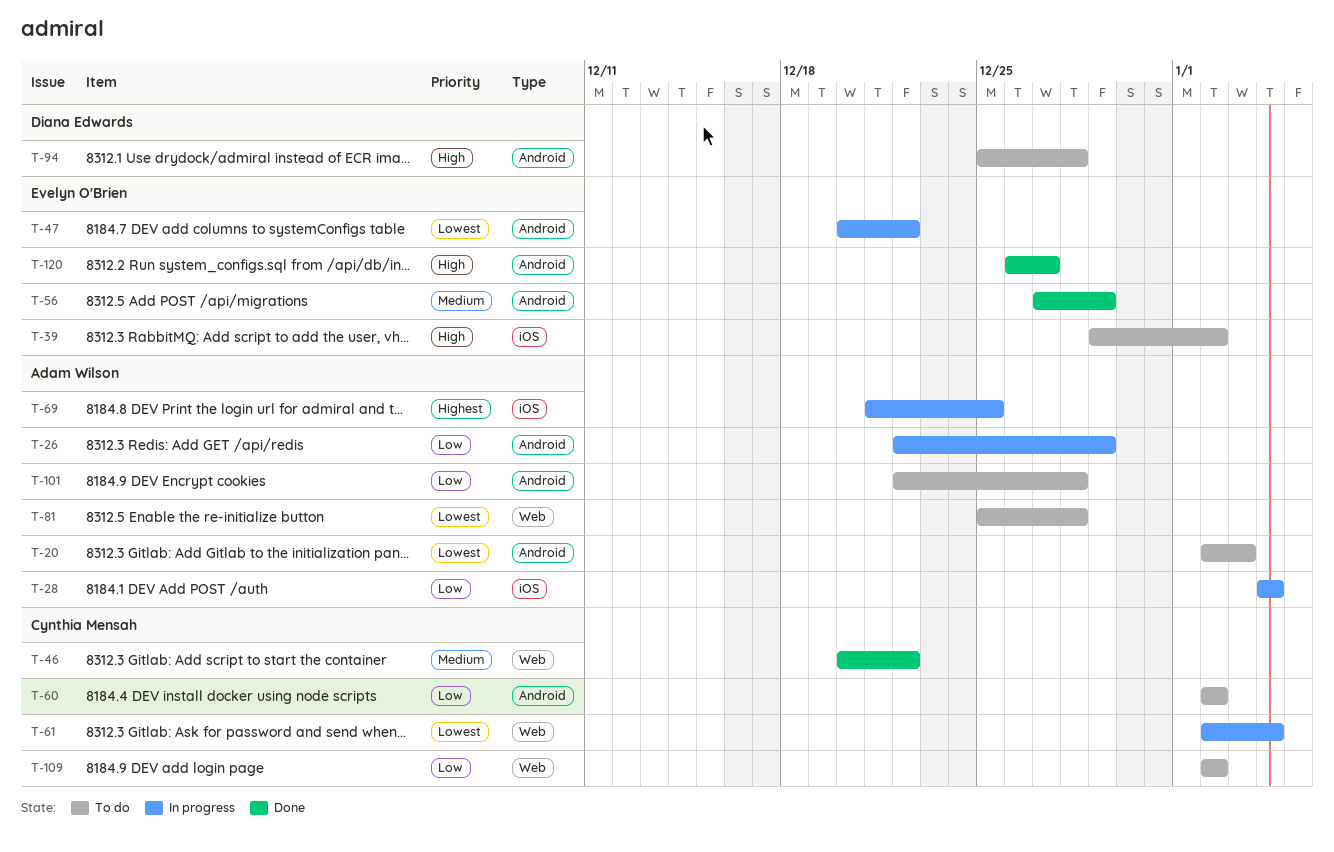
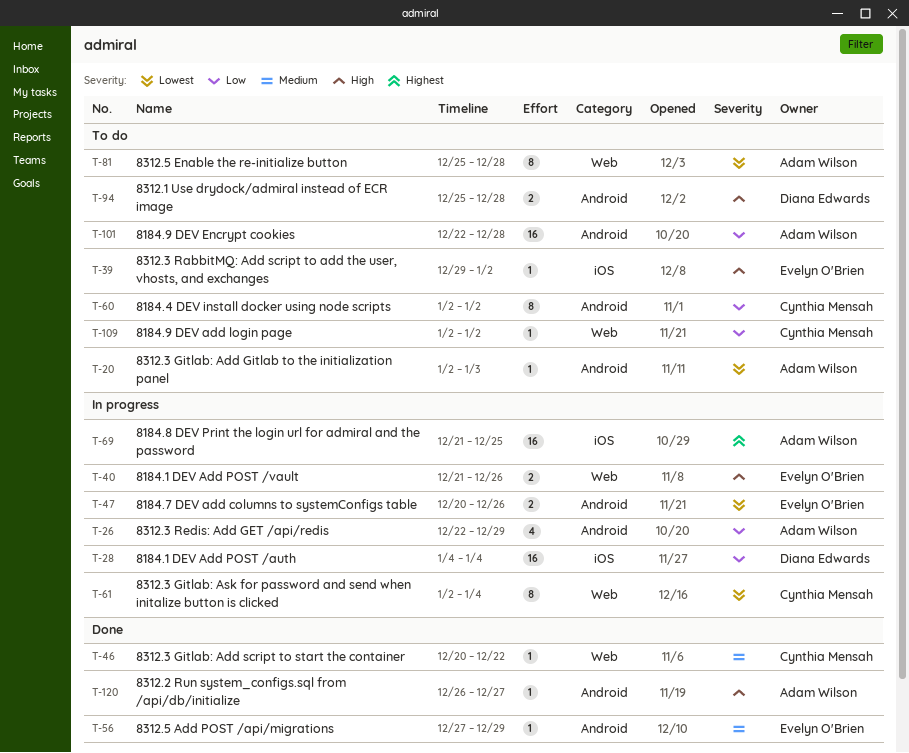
T-28, owner: Adam Wilson -> Diana Edwards
T-40: none -> present
T-47, due: Dec 22 -> Dec 26
T-120, owner: Evelyn O'Brien -> Adam Wilson

